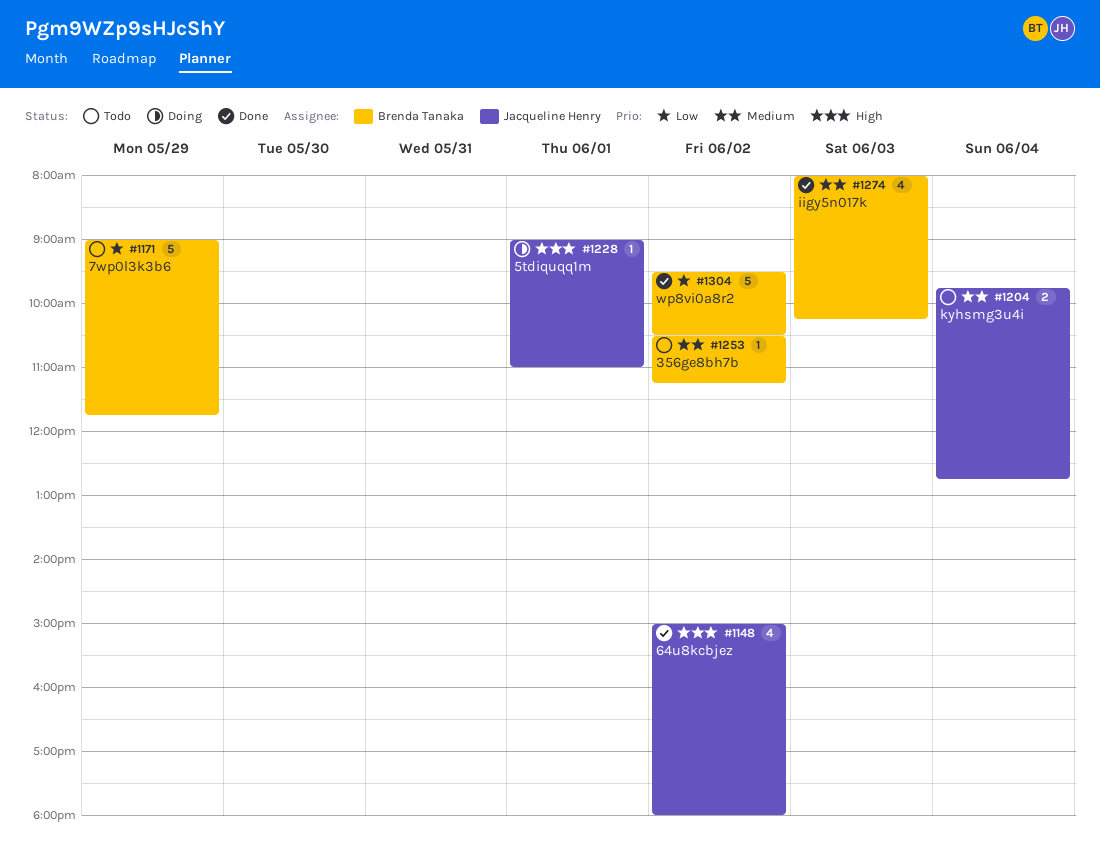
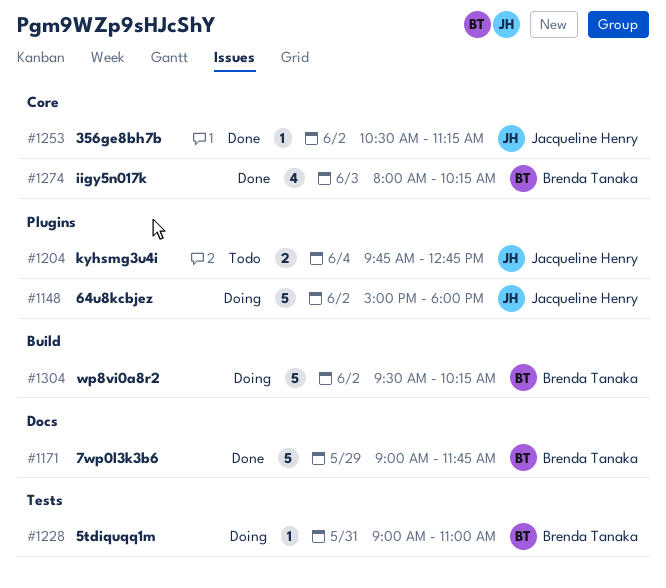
#1148, status: Done -> Doing
#1148, estimate: 4 -> 5
#1171, status: Todo -> Done
#1228, owner: Jacqueline Henry -> Brenda Tanaka
#1228, day: Jun 1 -> May 31
#1253, status: Todo -> Done
#1253, owner: Brenda Tanaka -> Jacqueline Henry
#1304, status: Done -> Doing
#1304, ends: 10:30 -> 10:15

